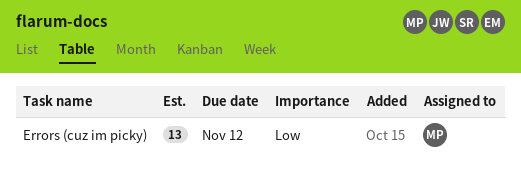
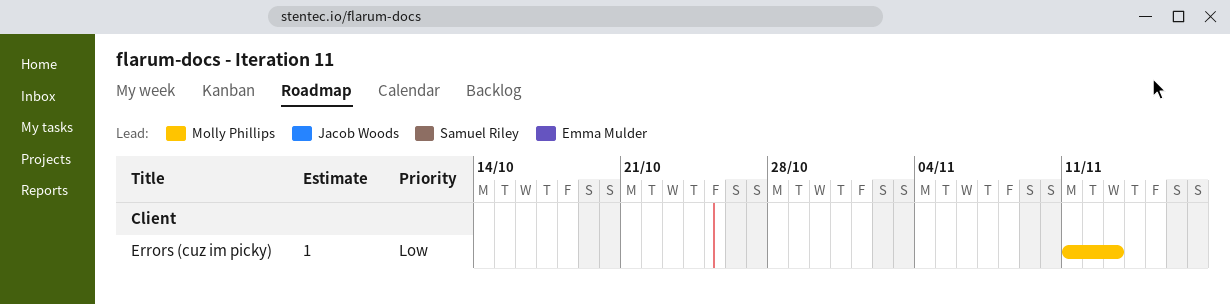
Errors (cuz im picky), estimate: 13 -> 1
Errors (cuz im picky), due: Nov 12 -> Nov 13

